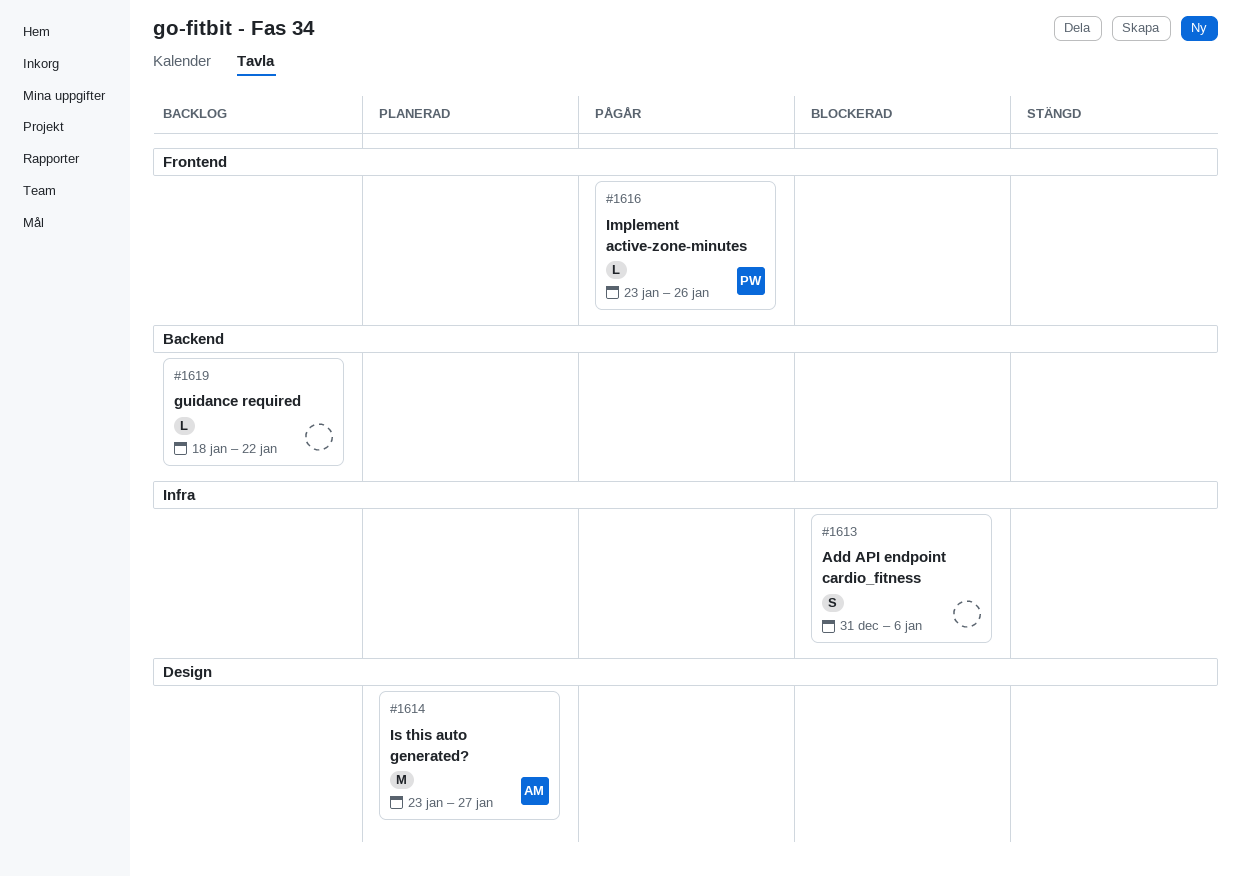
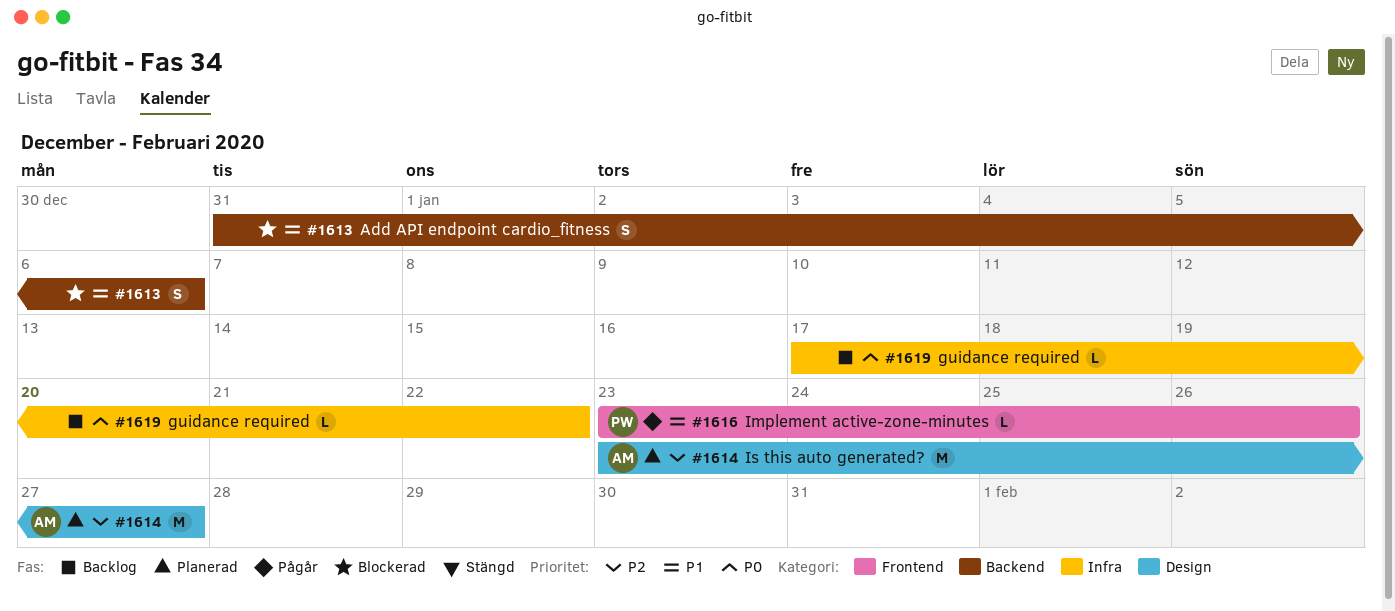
#1613, label: Infra -> Backend
#1619, label: Backend -> Infra
#1619, start: Jan 18 -> Jan 17

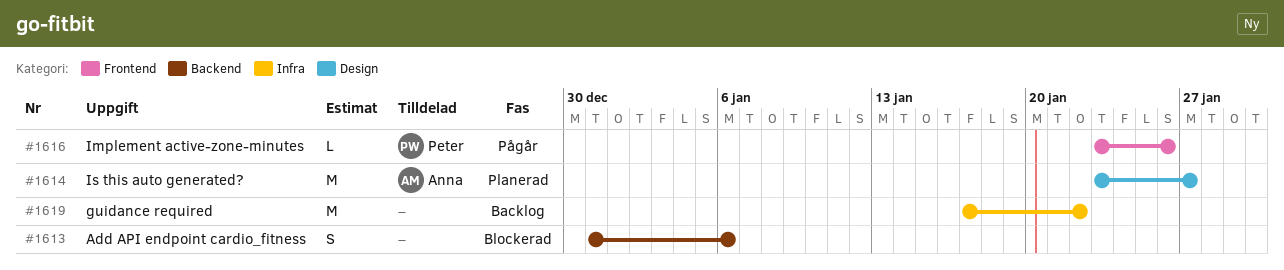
#1619, estimate: L -> M

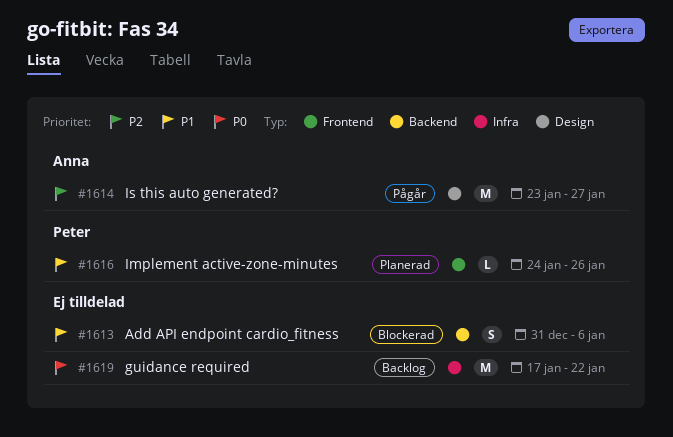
#1614, status: Planerad -> Pågår
#1616, status: Pågår -> Planerad
#1616, start: Jan 23 -> Jan 24

